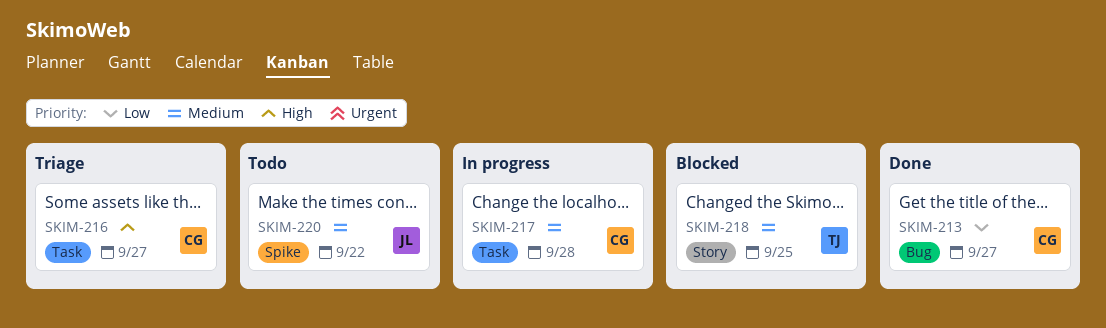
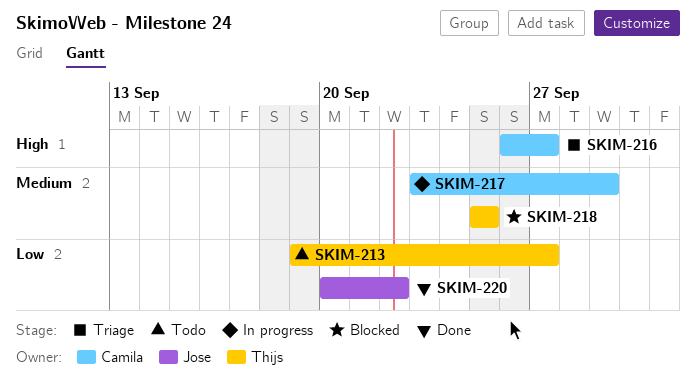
SKIM-213, status: Done -> Todo
SKIM-213, owner: Camila -> Thijs
SKIM-217, due: Sep 28 -> Sep 29
SKIM-220, status: Todo -> Done
SKIM-220, priority: Medium -> Low

